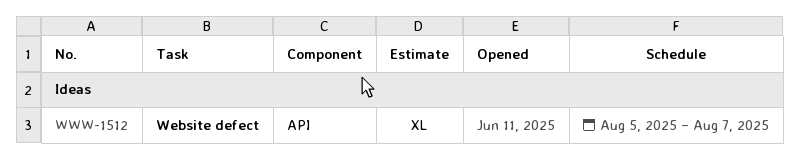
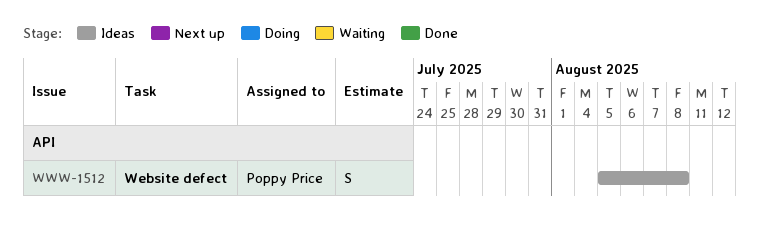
WWW-1512, estimate: XL -> S
WWW-1512, due: Aug 7 -> Aug 8

